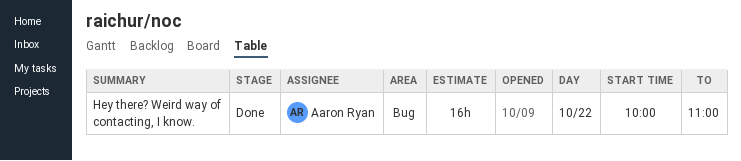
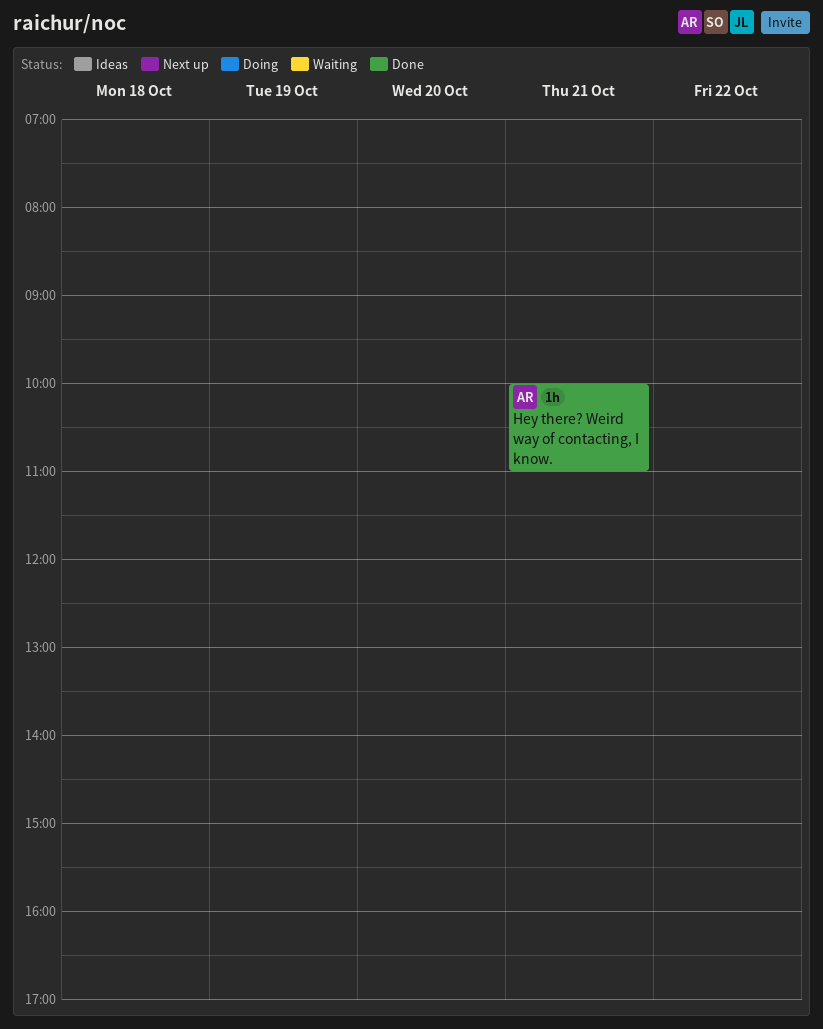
Hey there? Weird way of contacting, I know., estimate: 16h -> 1h
Hey there? Weird way of contacting, I know., day: Oct 22 -> Oct 21

